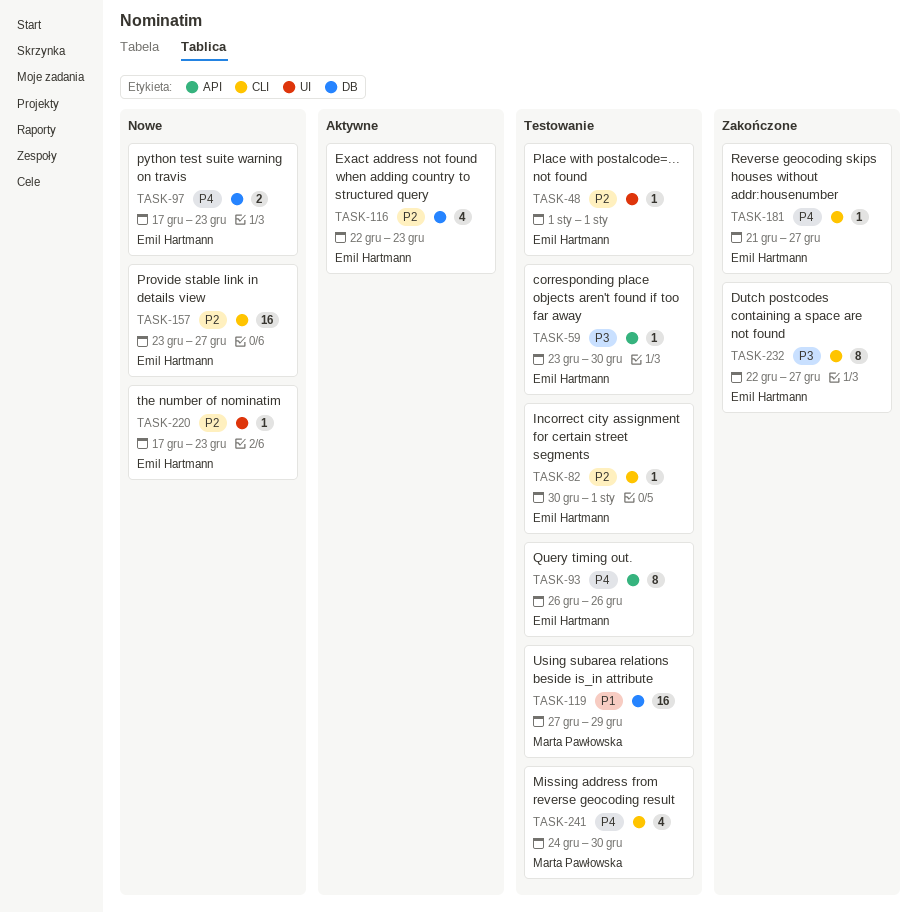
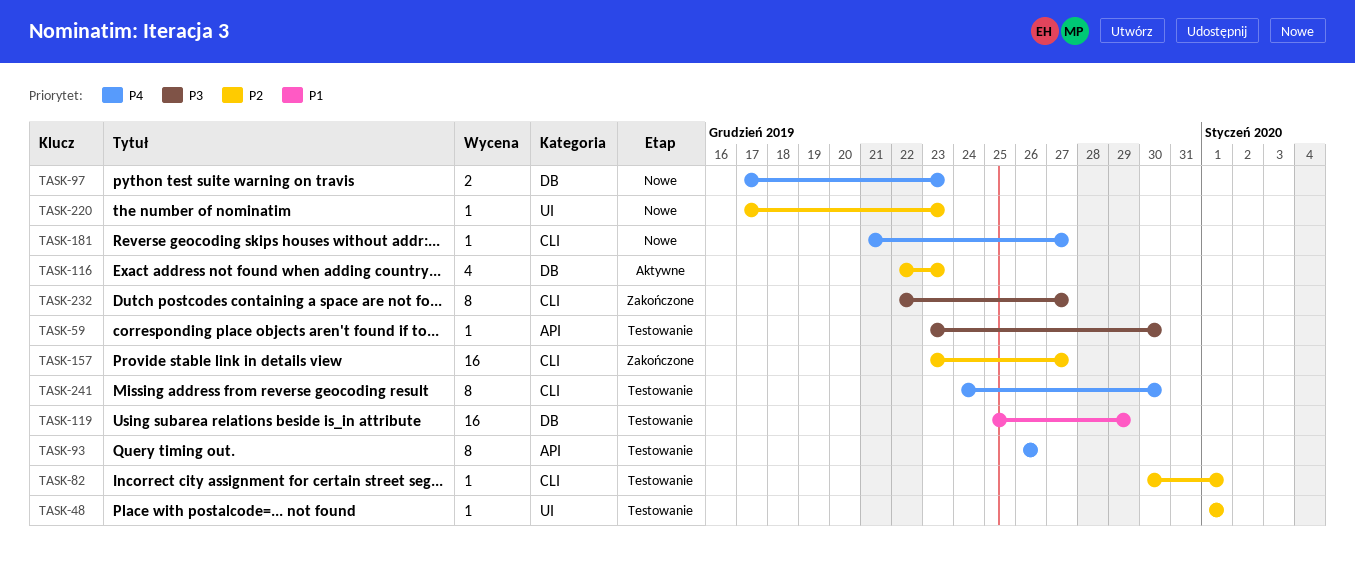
TASK-119, start: Dec 27 -> Dec 25
TASK-157, status: Nowe -> Zakończone
TASK-181, status: Zakończone -> Nowe
TASK-241, estimate: 4 -> 8

